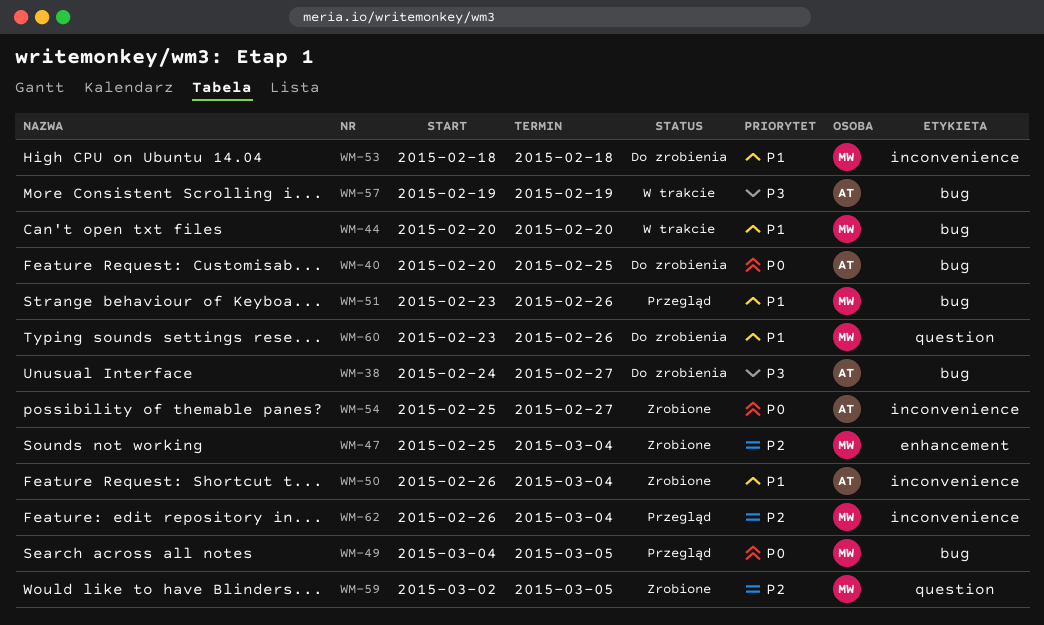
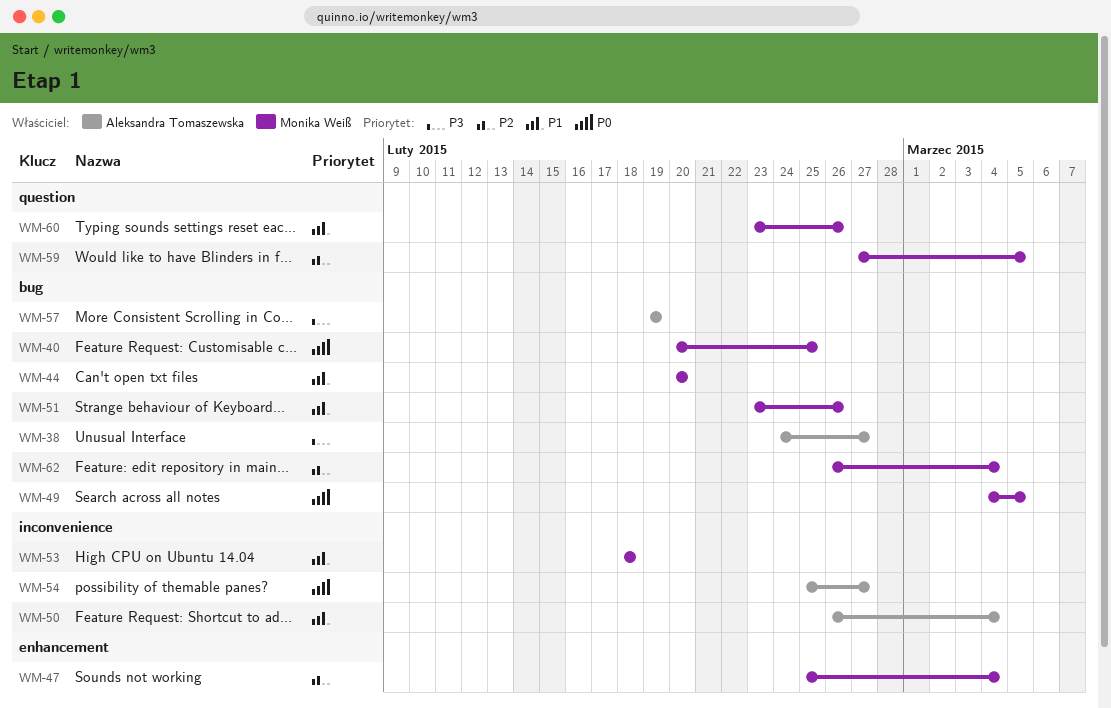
WM-40, owner: Aleksandra Tomaszewska -> Monika Weiß
WM-59, start: Mar 2 -> Feb 27
WM-62, label: inconvenience -> bug

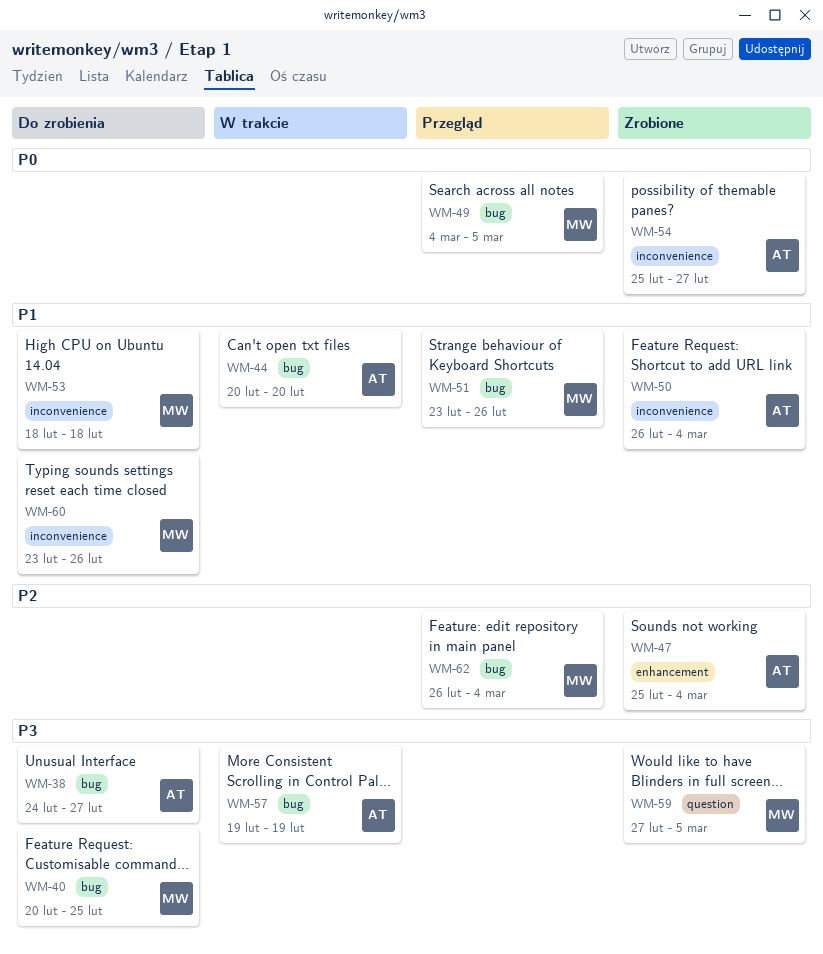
WM-40, priority: P0 -> P3
WM-44, owner: Monika Weiß -> Aleksandra Tomaszewska
WM-47, owner: Monika Weiß -> Aleksandra Tomaszewska
WM-59, priority: P2 -> P3
WM-60, label: question -> inconvenience

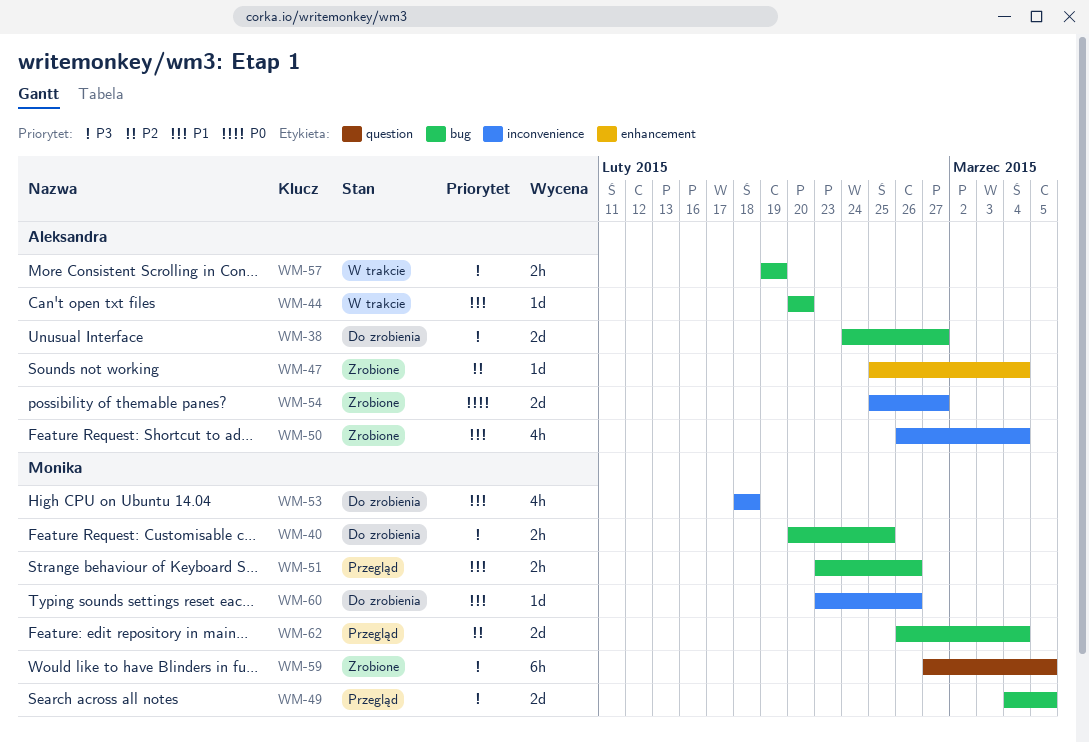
WM-49, priority: P0 -> P3

